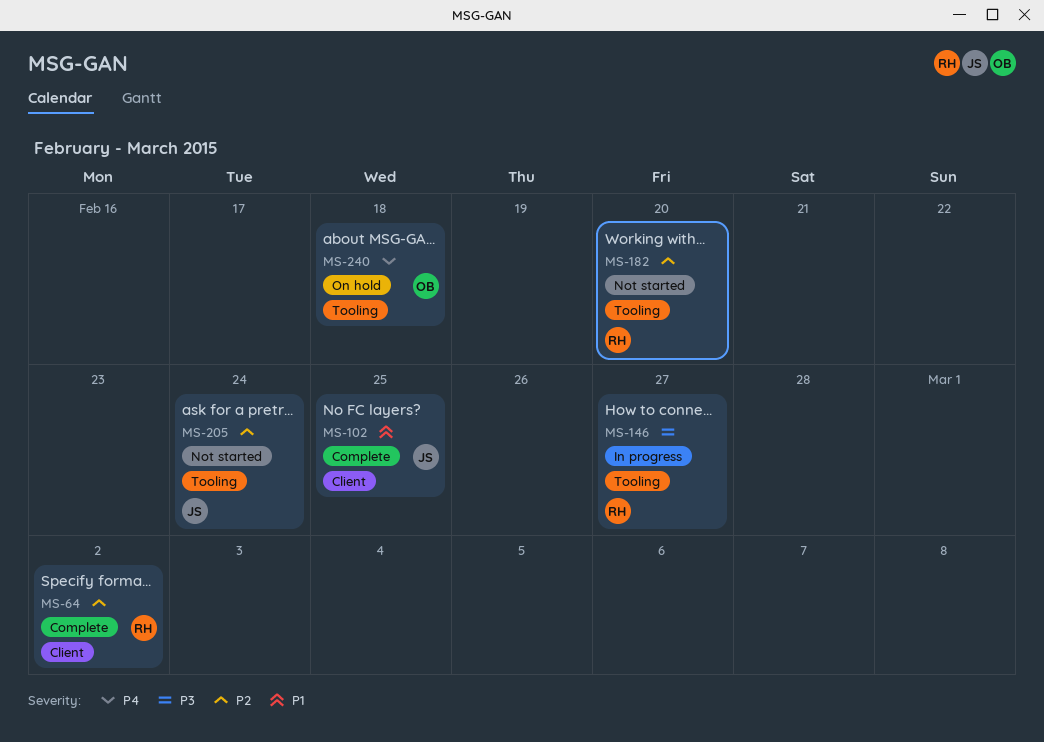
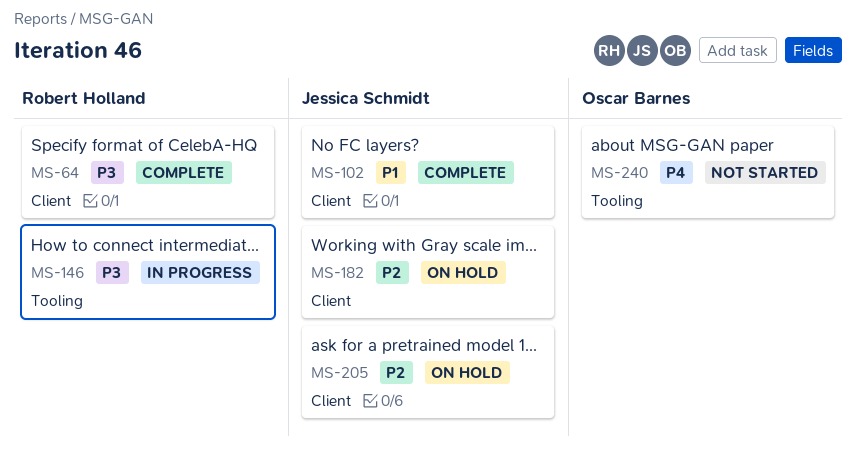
MS-64, priority: P2 -> P3
MS-182, status: Not started -> On hold
MS-182, owner: Robert Holland -> Jessica Schmidt
MS-182, label: Tooling -> Client
MS-205, status: Not started -> On hold
MS-205, label: Tooling -> Client
MS-240, status: On hold -> Not started

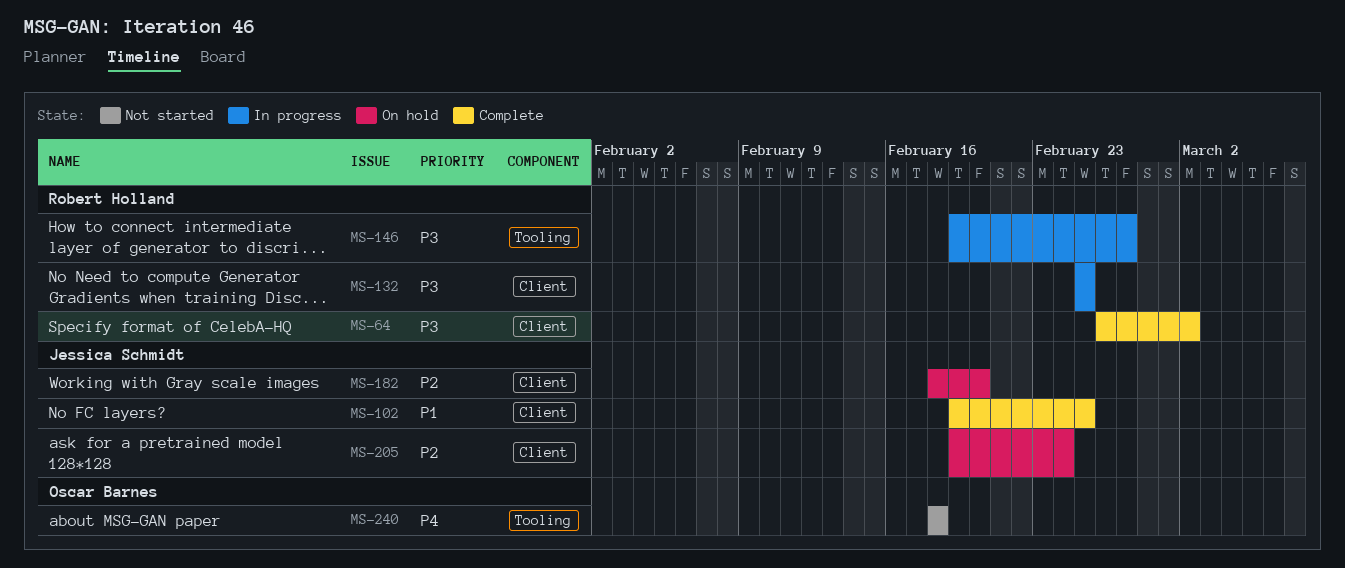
MS-132: none -> present

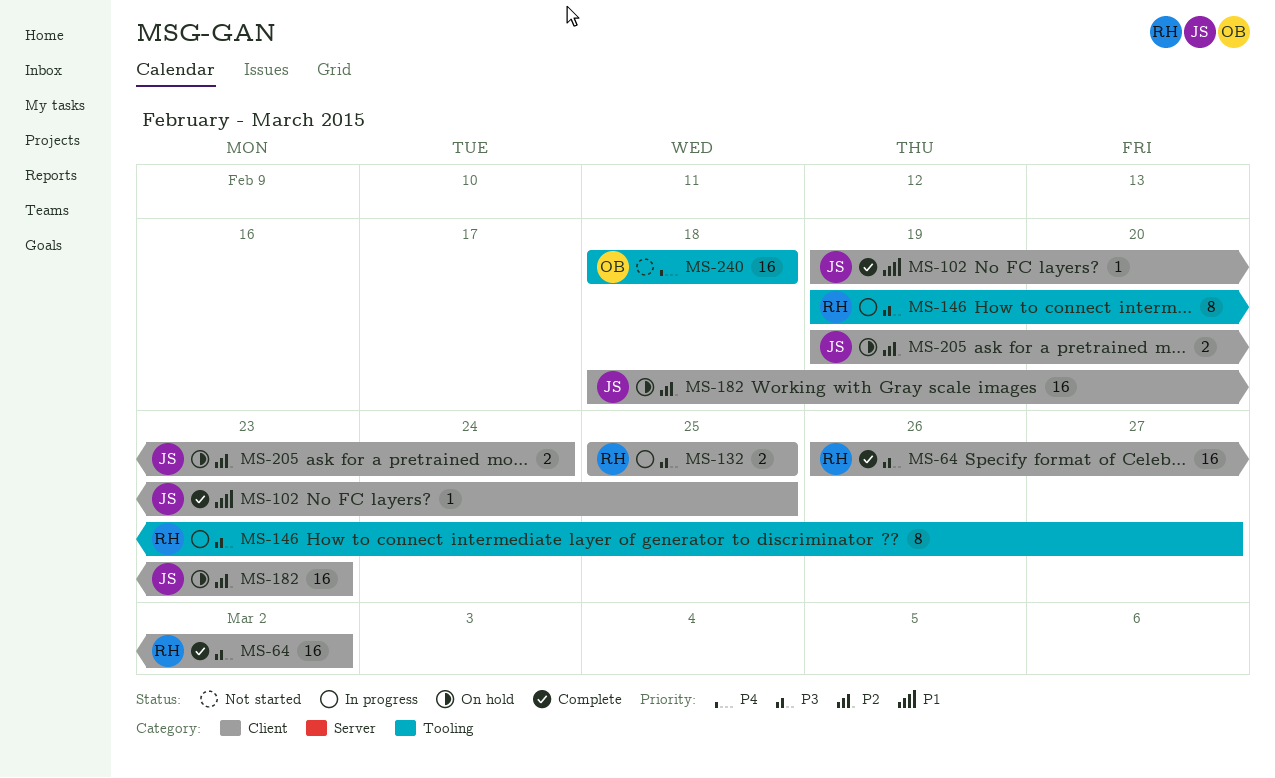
MS-182, due: Feb 20 -> Feb 23

